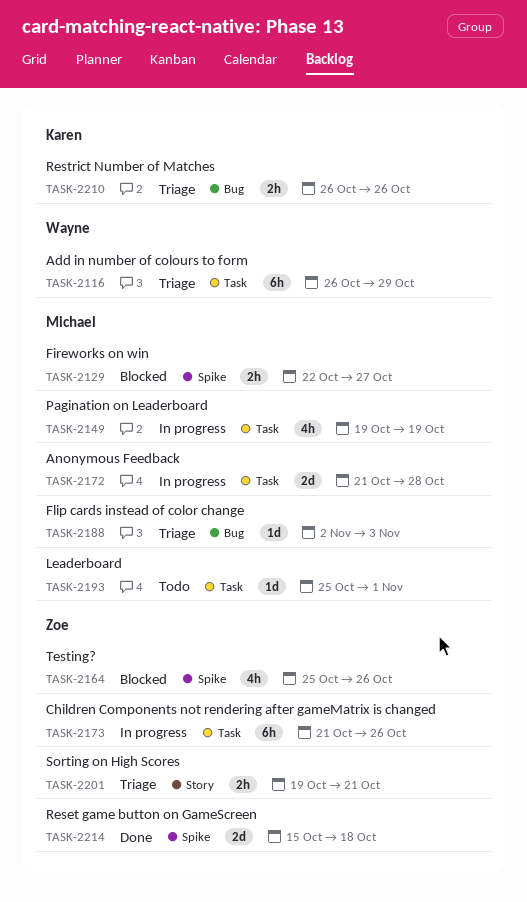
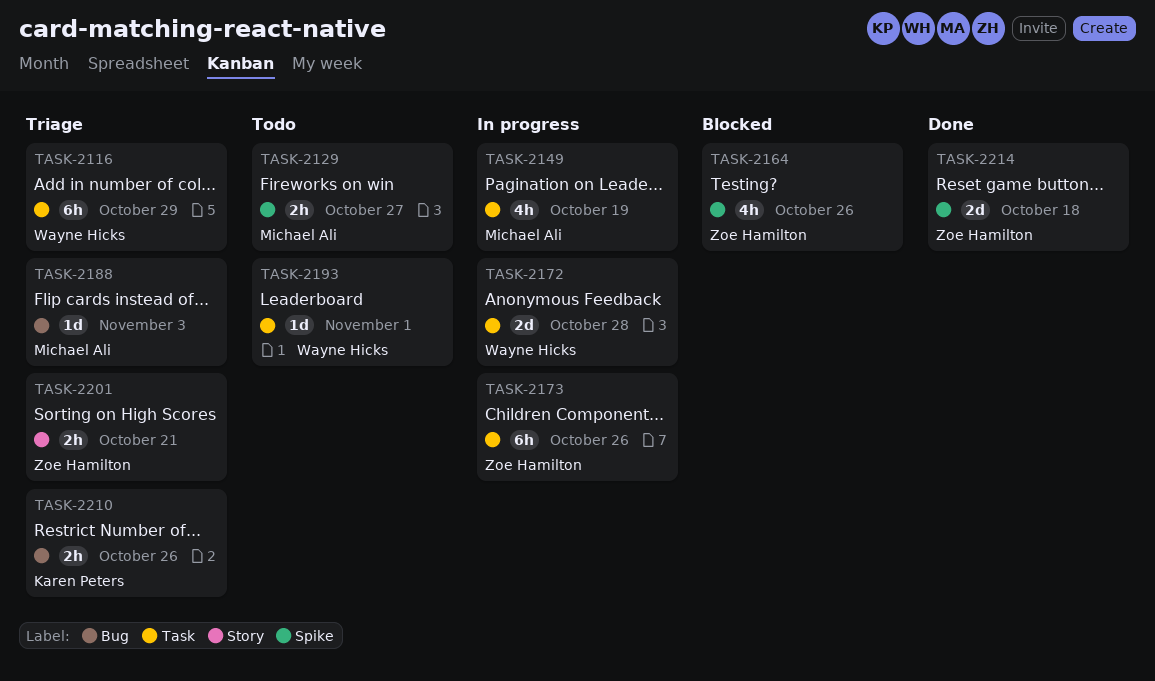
TASK-2129, status: Blocked -> Todo
TASK-2172, owner: Michael Ali -> Wayne Hicks
TASK-2193, owner: Michael Ali -> Wayne Hicks

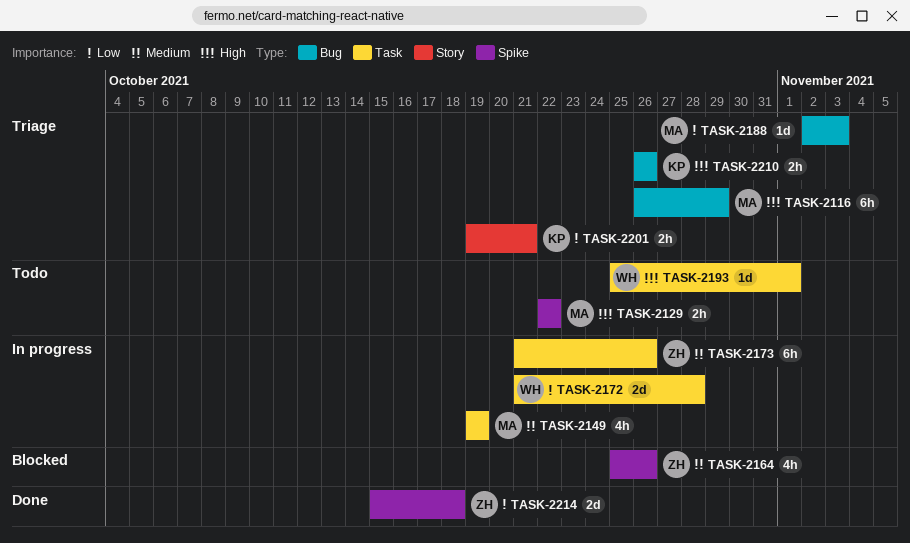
TASK-2116, owner: Wayne Hicks -> Michael Ali
TASK-2116, label: Task -> Bug
TASK-2129, due: Oct 27 -> Oct 22
TASK-2201, owner: Zoe Hamilton -> Karen Peters

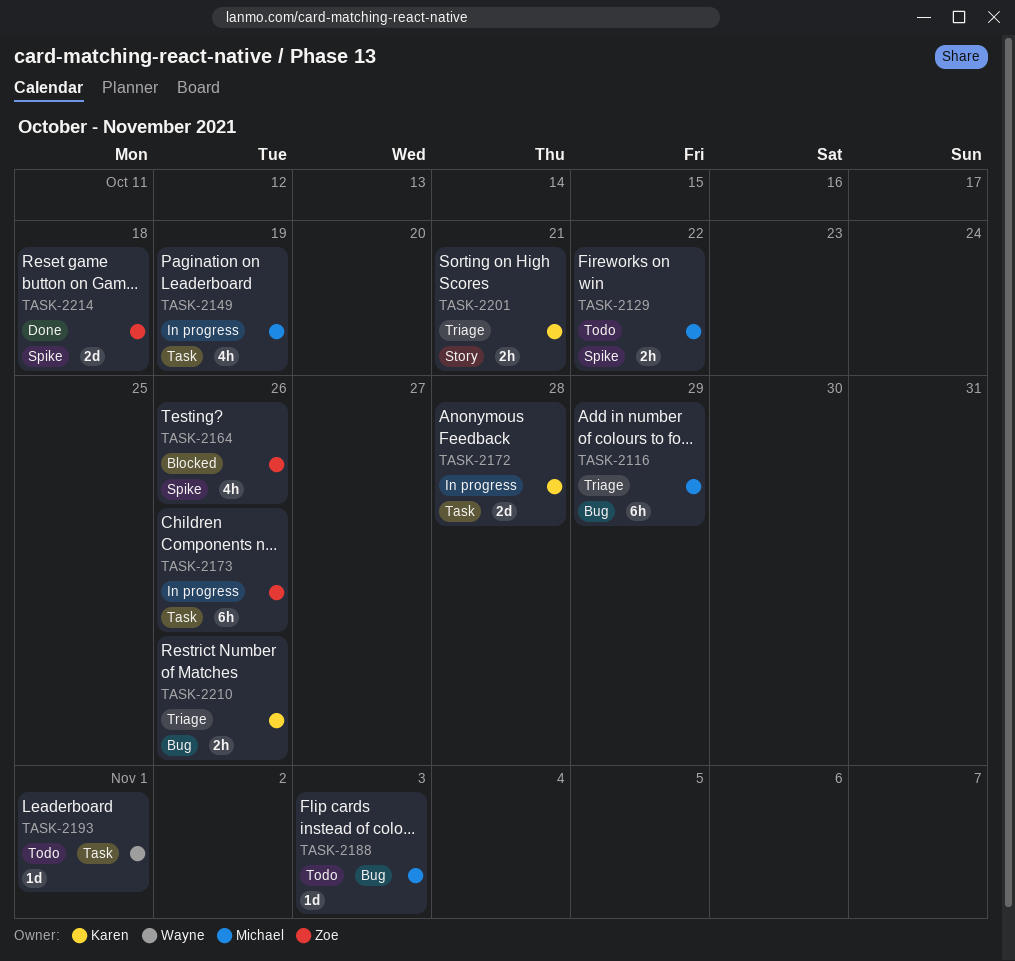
TASK-2172, owner: Wayne -> Karen
TASK-2188, status: Triage -> Todo

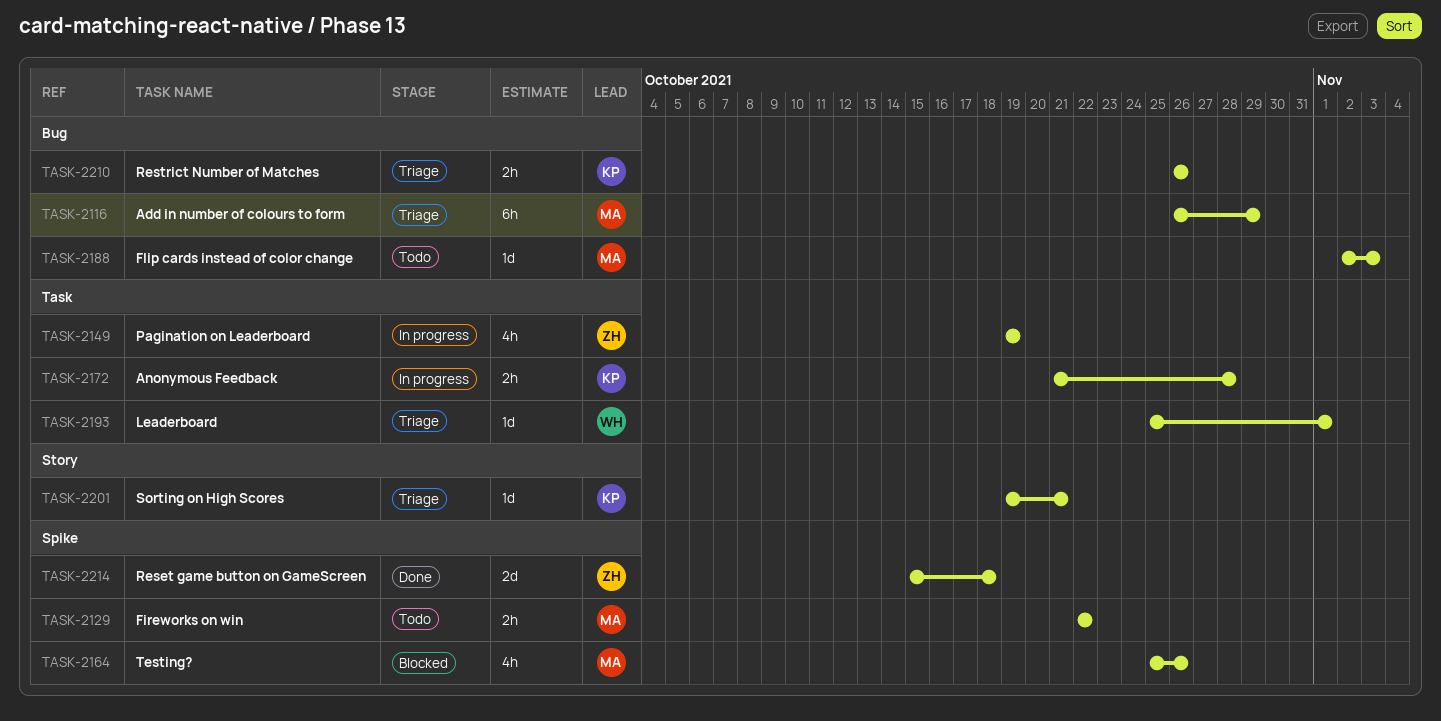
TASK-2149, owner: Michael -> Zoe
TASK-2164, owner: Zoe -> Michael
TASK-2172, estimate: 2d -> 2h
TASK-2173: present -> none
TASK-2193, status: Todo -> Triage
TASK-2201, estimate: 2h -> 1d

